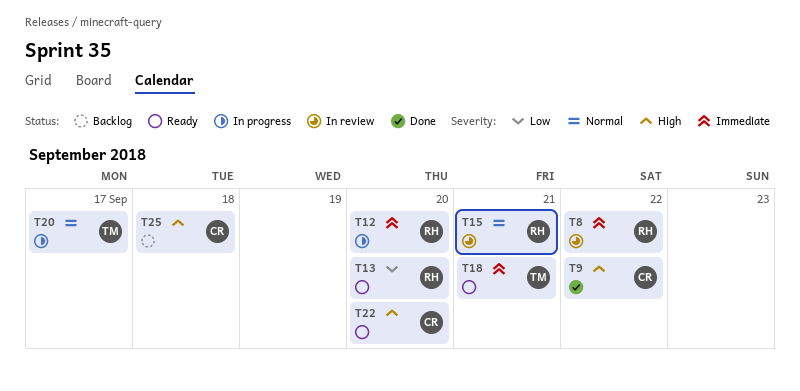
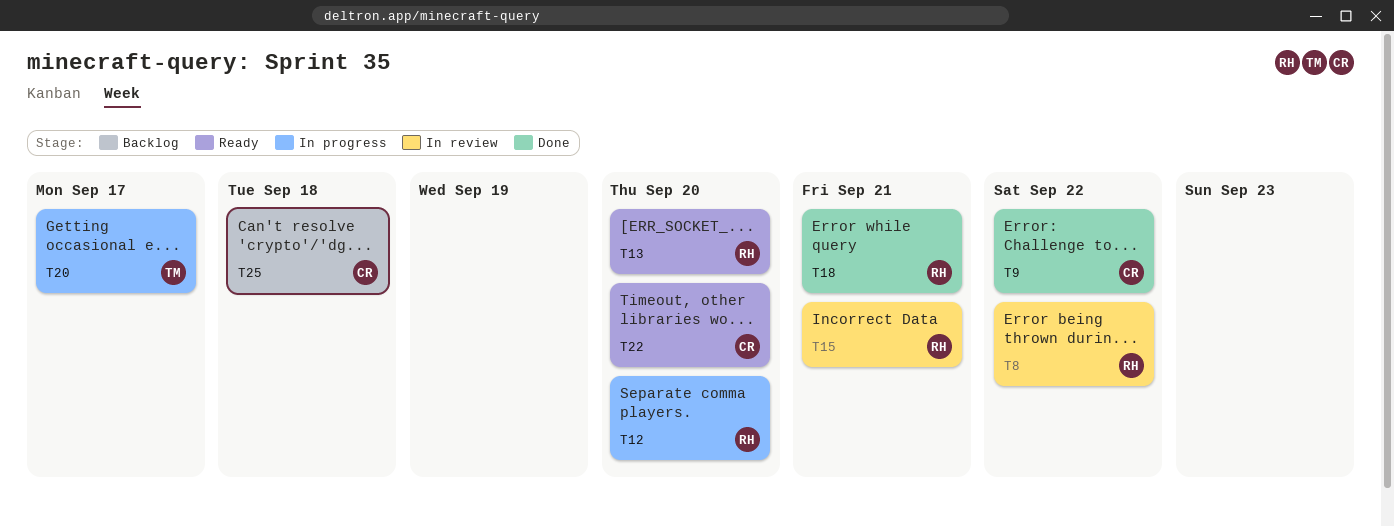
T18, status: Ready -> Done
T18, owner: TM -> RH

